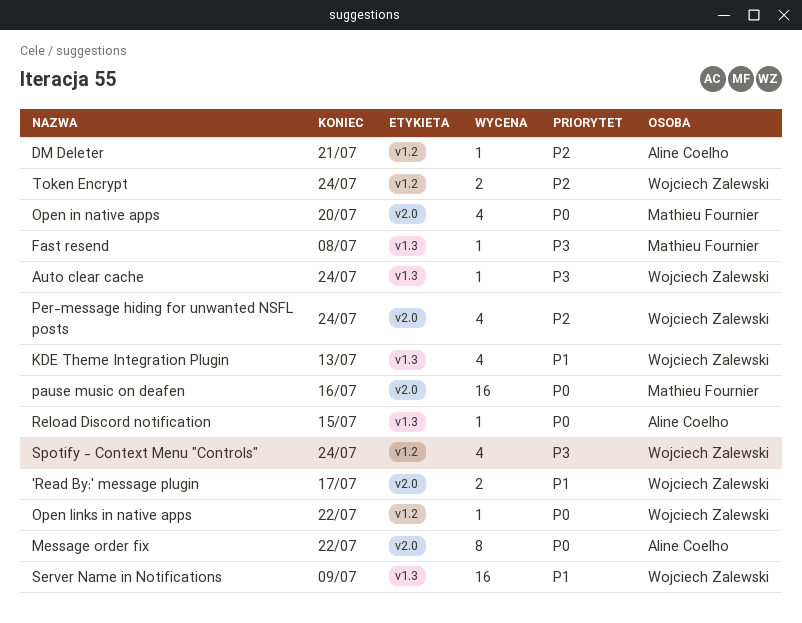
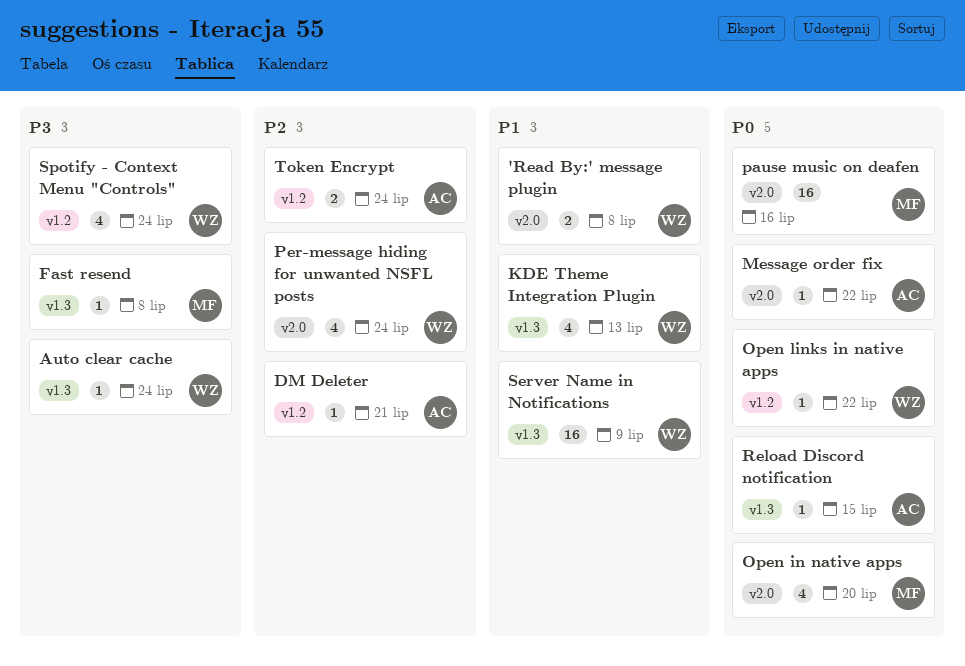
'Read By:' message plugin, due: Jul 17 -> Jul 8
Message order fix, estimate: 8 -> 1
Token Encrypt, owner: Wojciech Zalewski -> Aline Coelho

